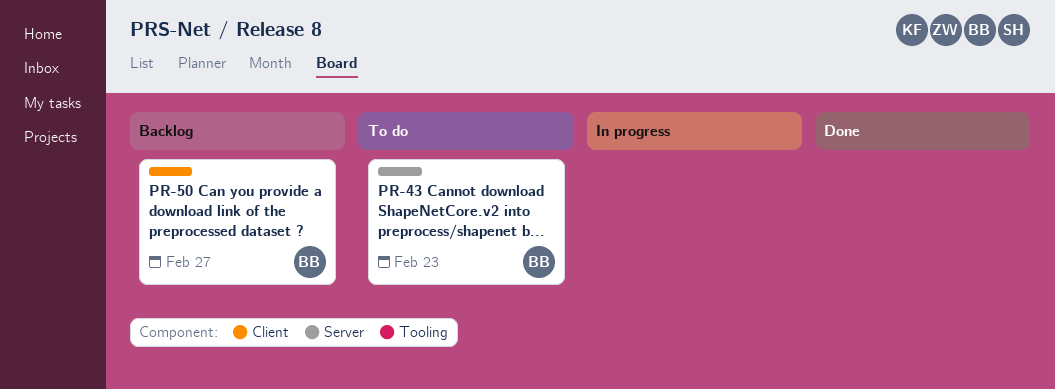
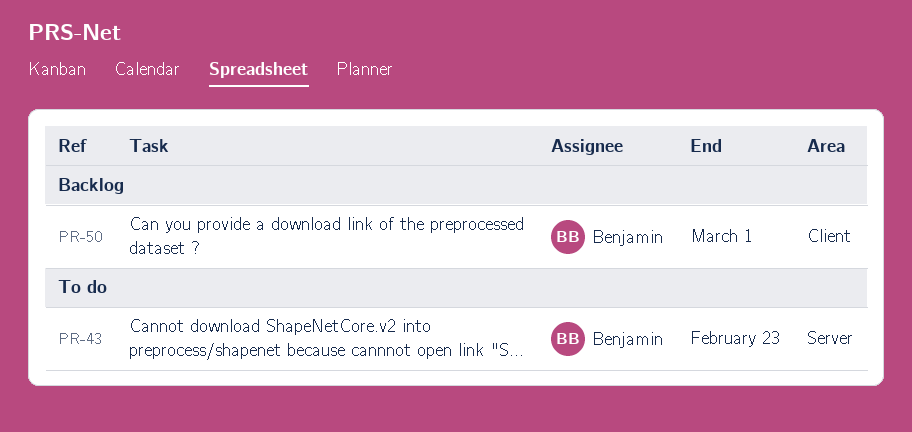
PR-50, due: Feb 27 -> Mar 1

